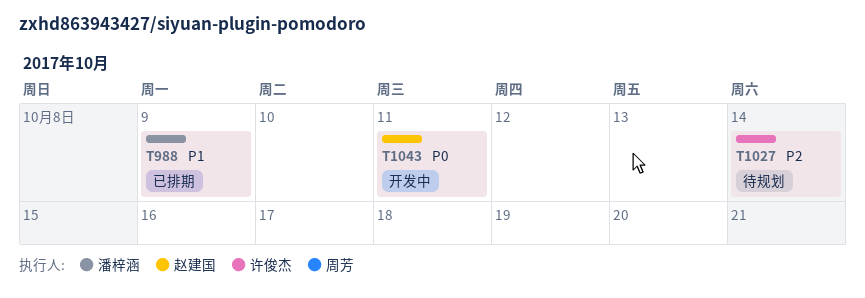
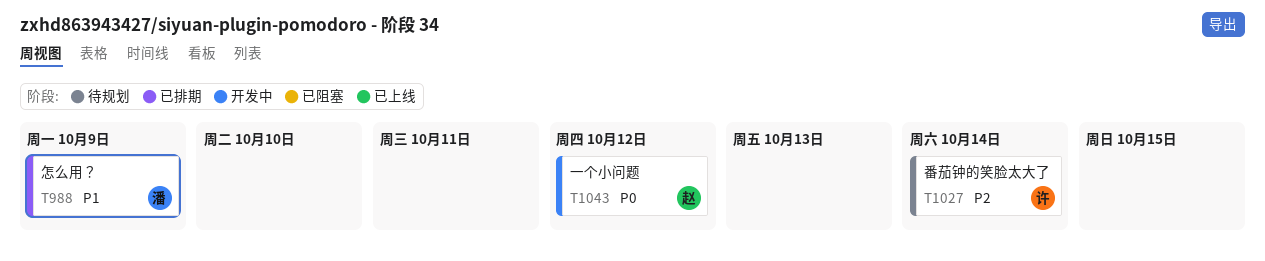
T1043, due: Oct 11 -> Oct 12

